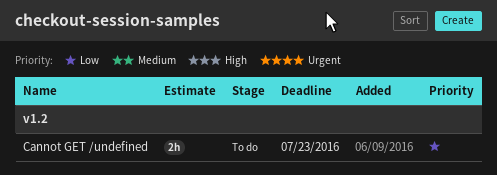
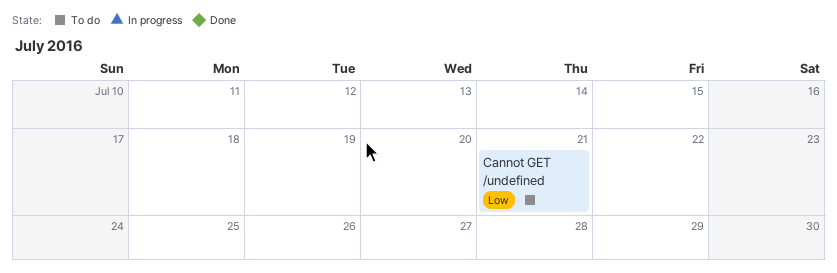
Cannot GET /undefined, due: Jul 23 -> Jul 21

